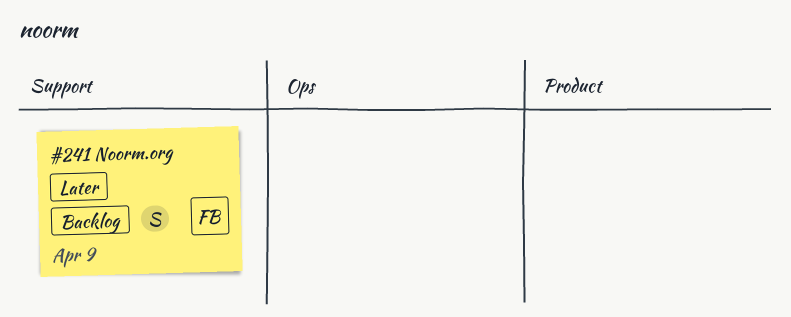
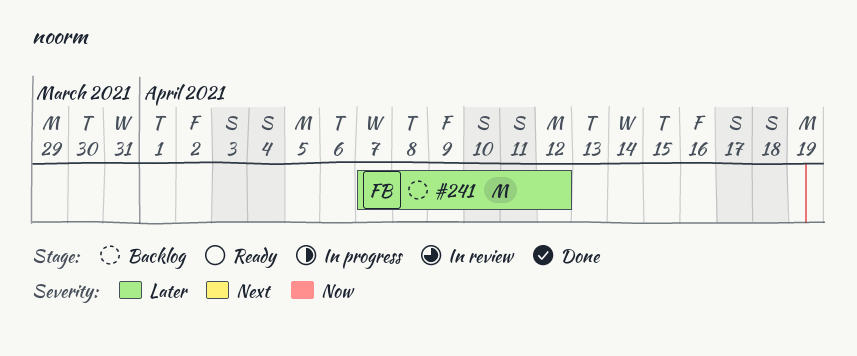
#241, estimate: S -> M
#241, due: Apr 9 -> Apr 12

